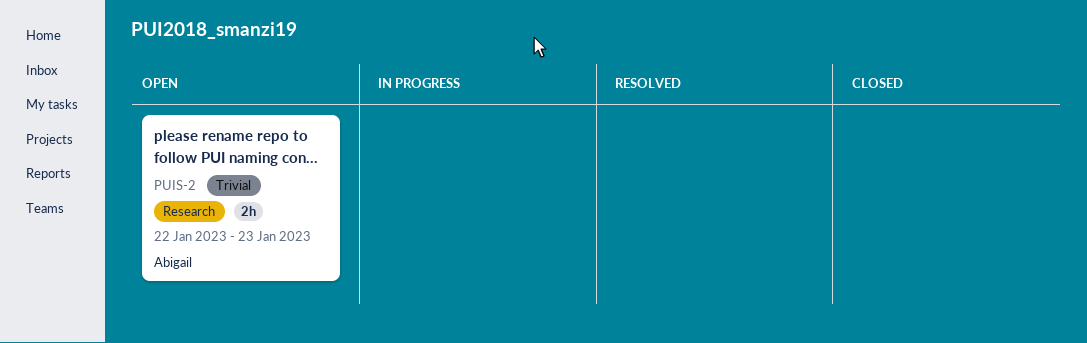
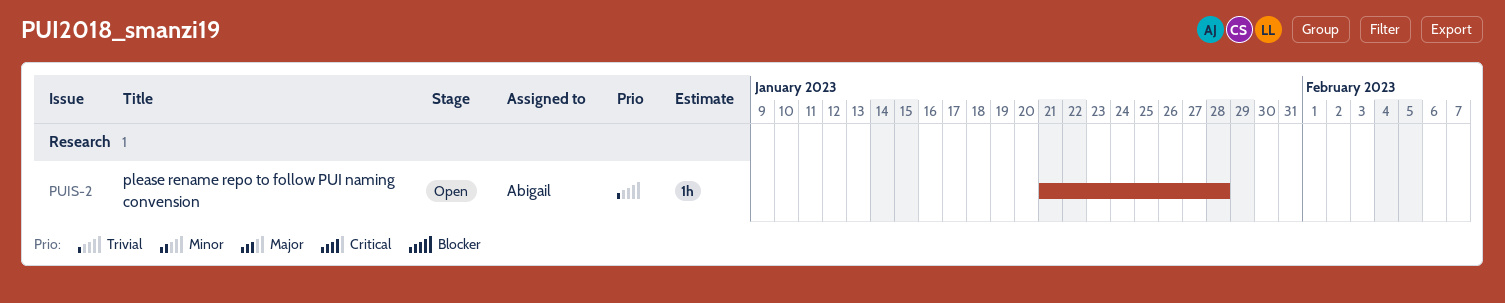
PUIS-2, estimate: 2h -> 1h
PUIS-2, start: Jan 22 -> Jan 21
PUIS-2, due: Jan 23 -> Jan 28

